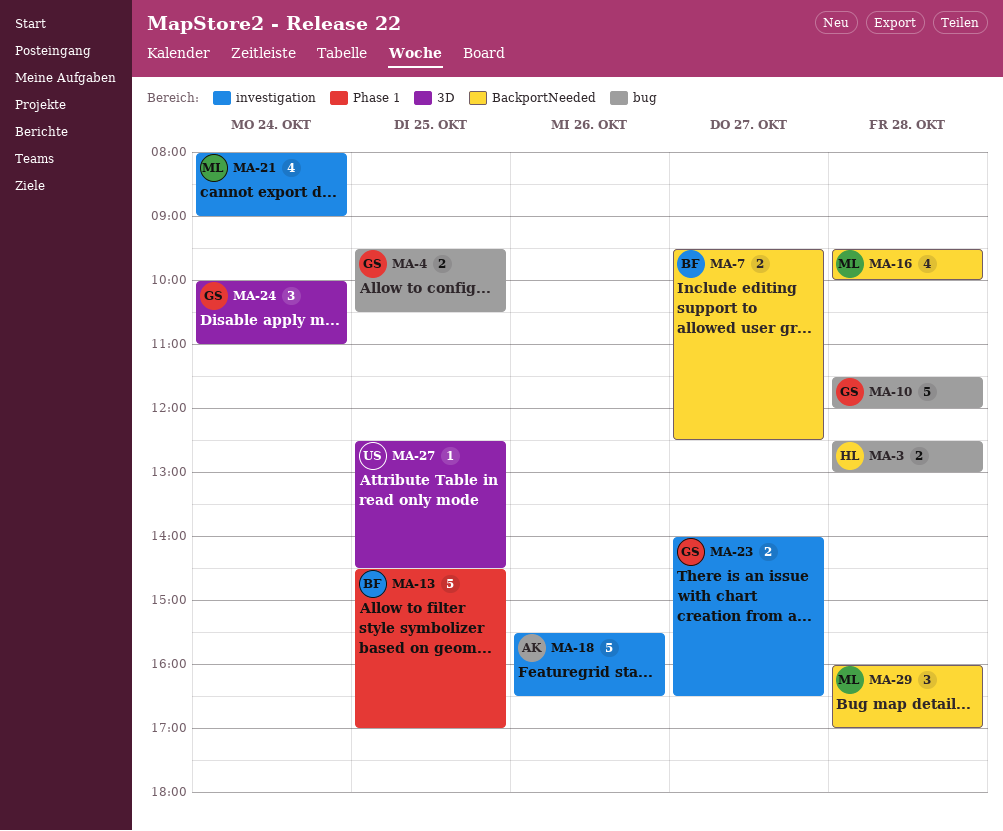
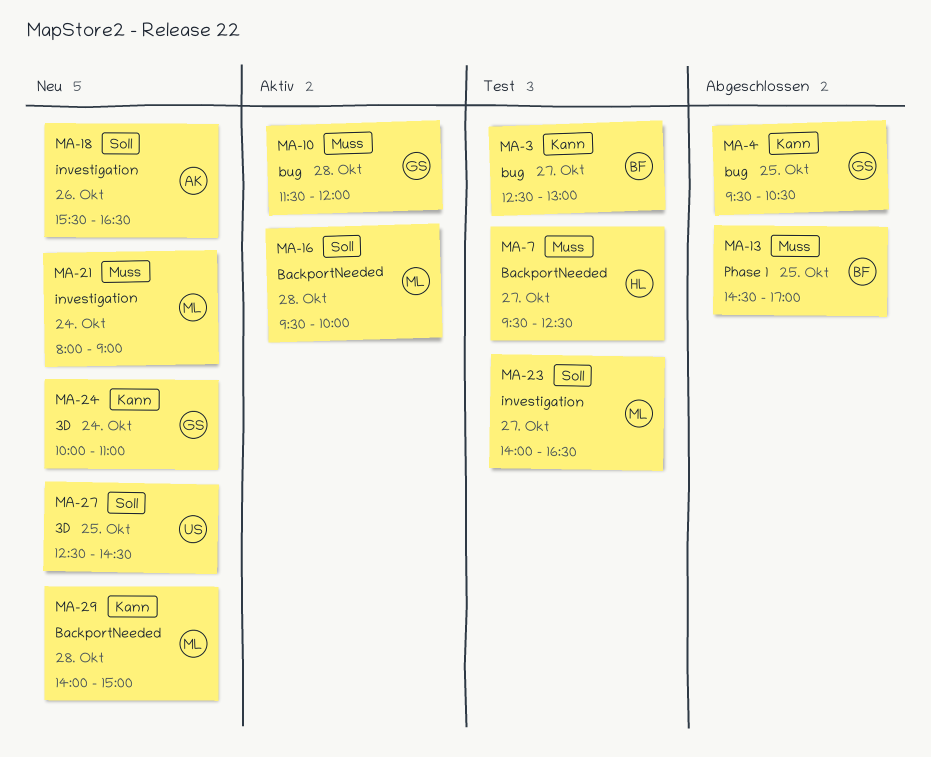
MA-3, owner: HL -> BF
MA-3, day: Oct 28 -> Oct 27
MA-7, owner: BF -> HL
MA-23, owner: GS -> ML
MA-29, begins: 16:00 -> 14:00
MA-29, ends: 17:00 -> 15:00

